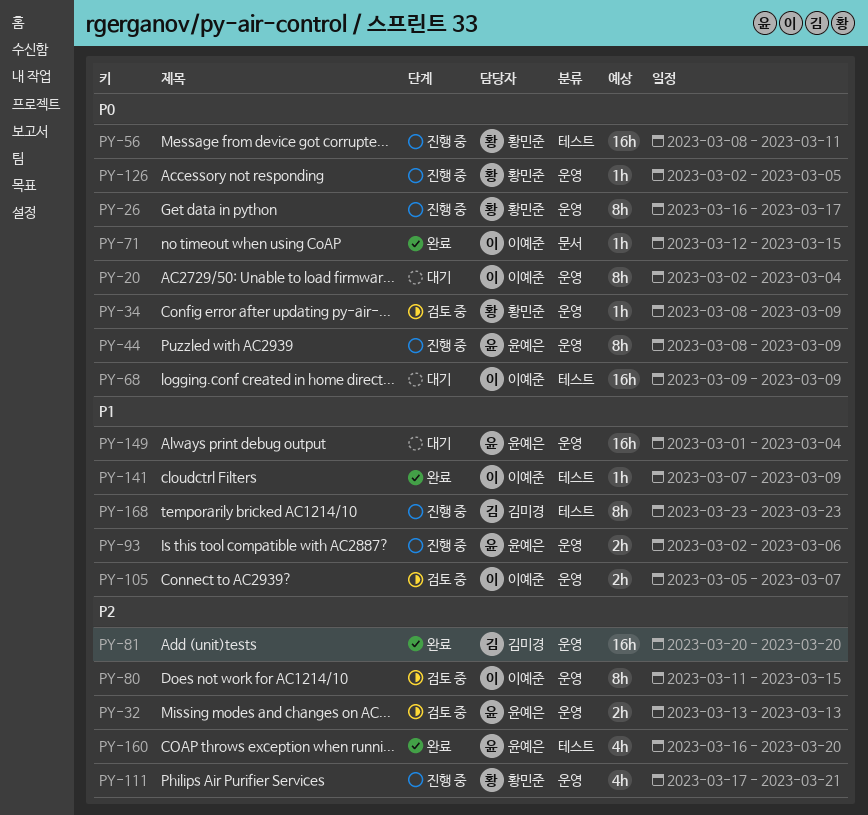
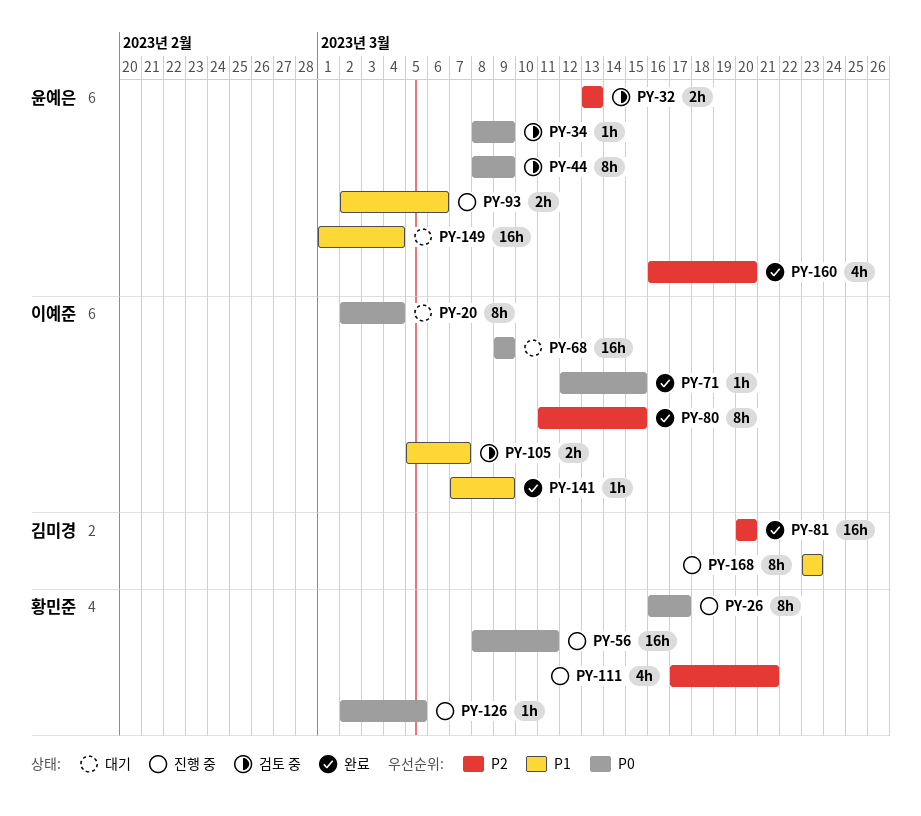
PY-34, owner: 황민준 -> 윤예은
PY-44, status: 진행 중 -> 검토 중
PY-80, status: 검토 중 -> 완료

